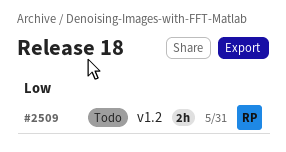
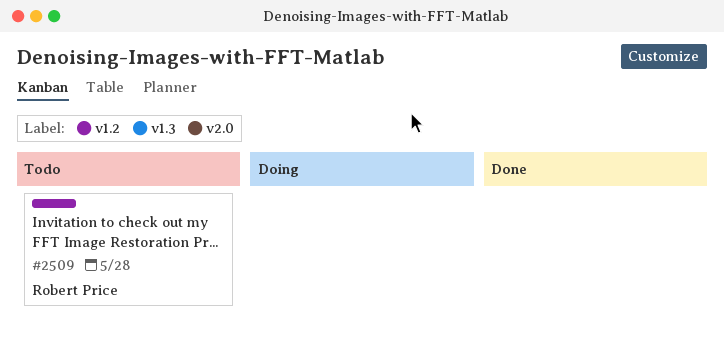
#2509, due: May 31 -> May 28

